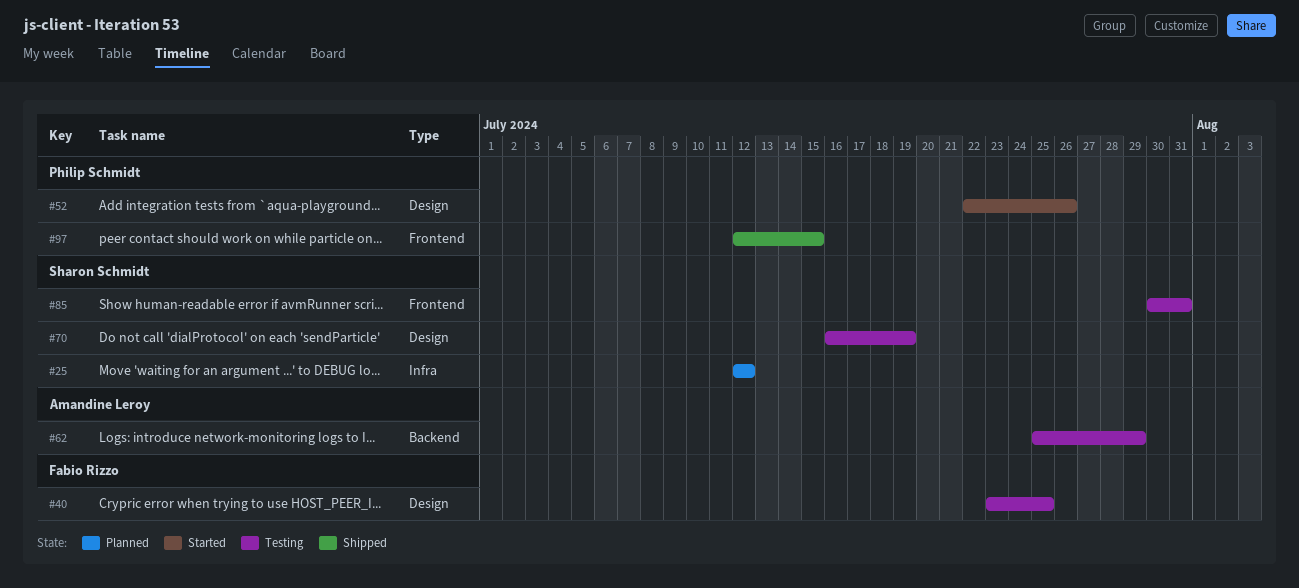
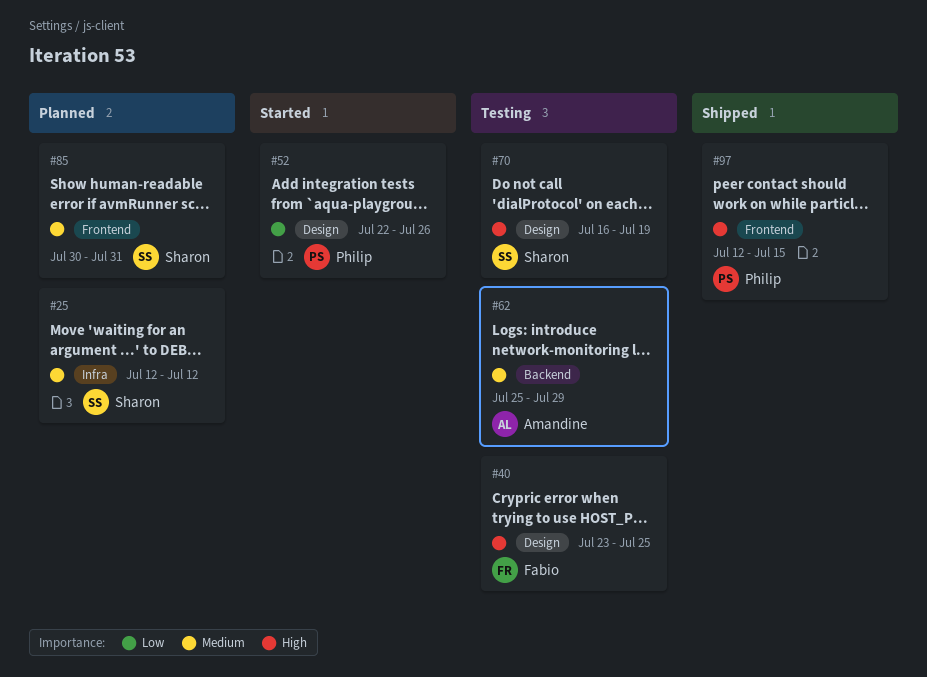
#85, status: Testing -> Planned

